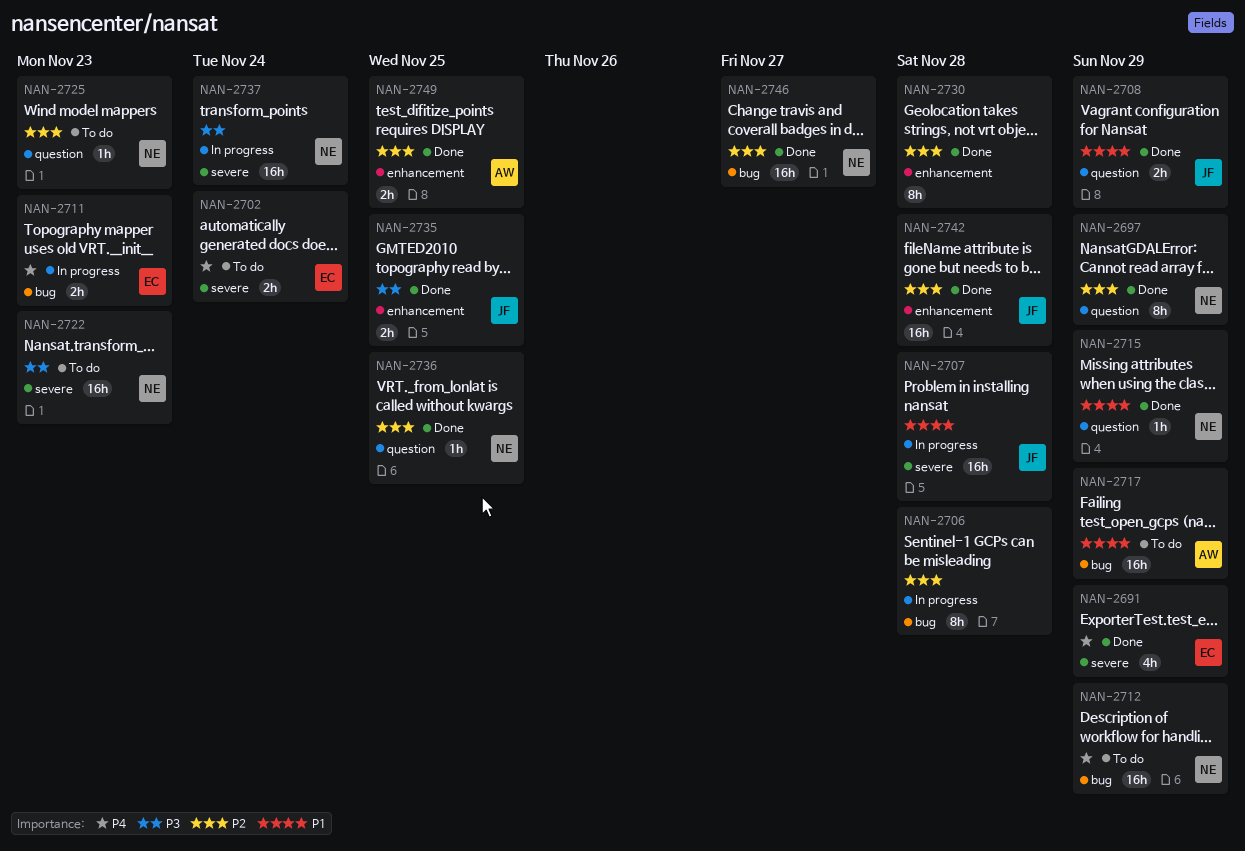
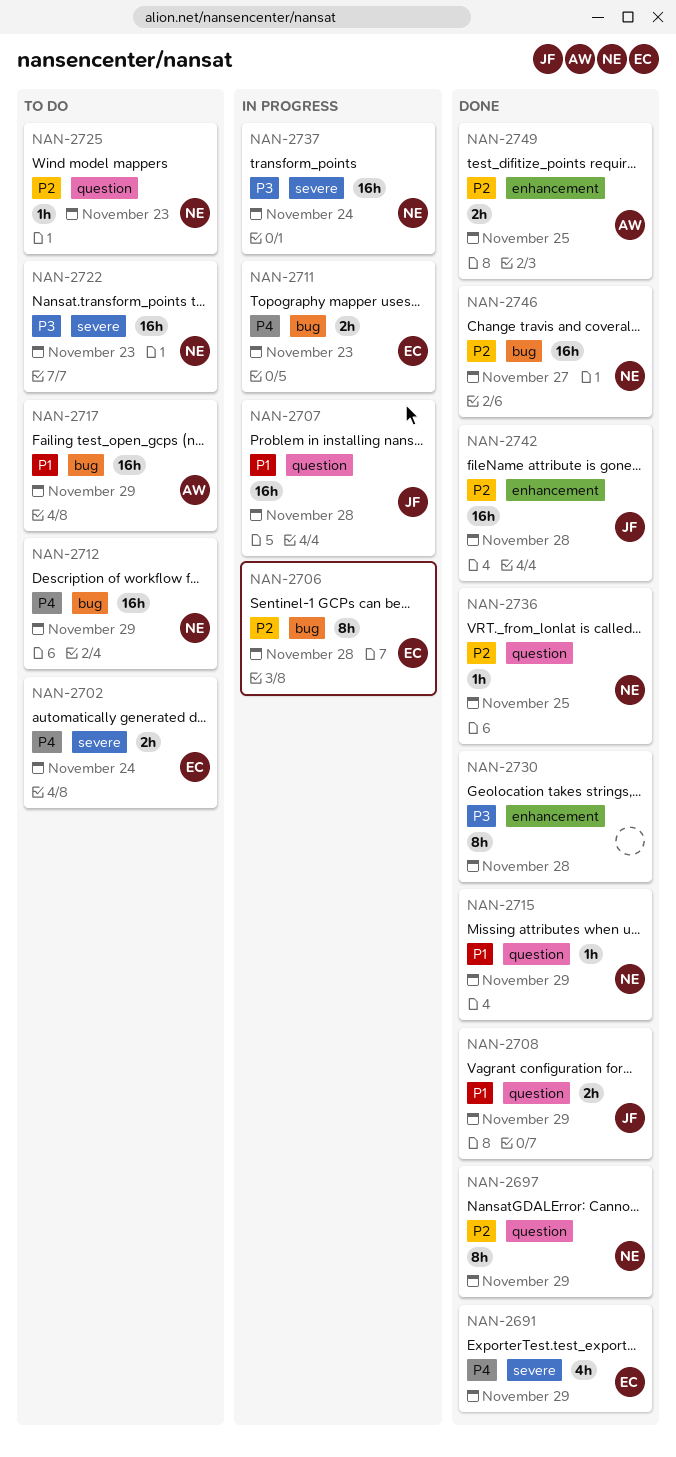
NAN-2706, owner: none -> EC
NAN-2707, label: severe -> question
NAN-2730, priority: P2 -> P3
NAN-2735: present -> none

